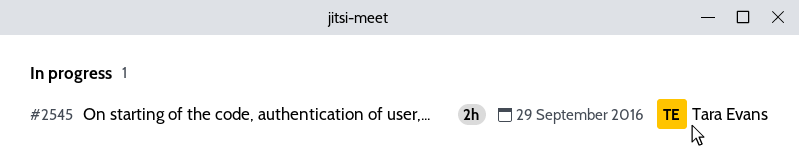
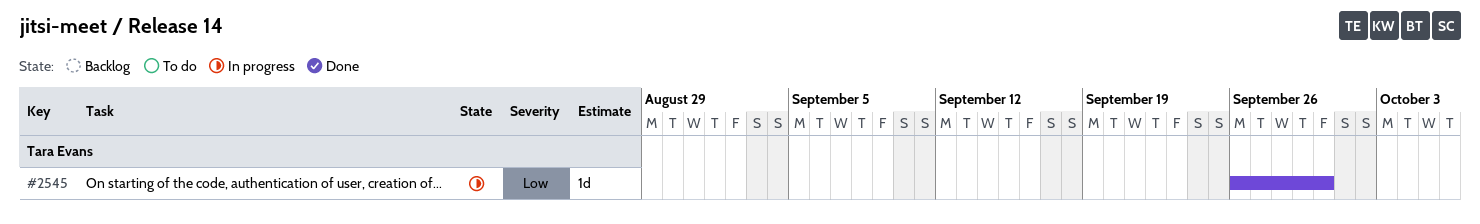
#2545, estimate: 2h -> 1d
#2545, due: Sep 29 -> Sep 30

